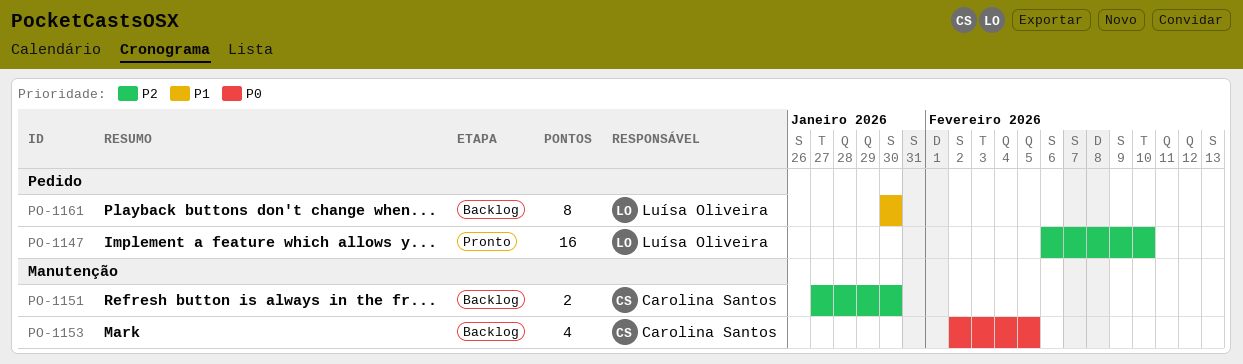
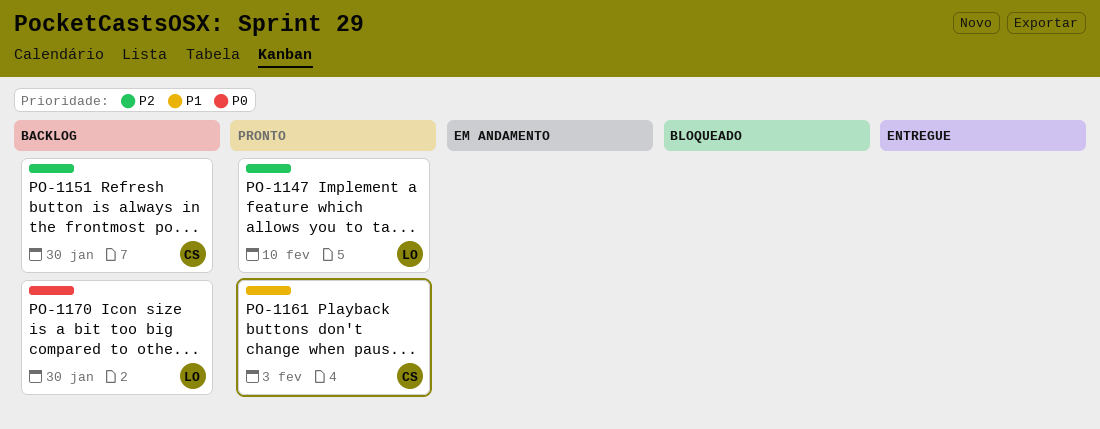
PO-1153: present -> none
PO-1161, status: Backlog -> Pronto
PO-1161, owner: Luísa Oliveira -> Carolina Santos
PO-1161, due: Jan 30 -> Feb 3
PO-1170: none -> present

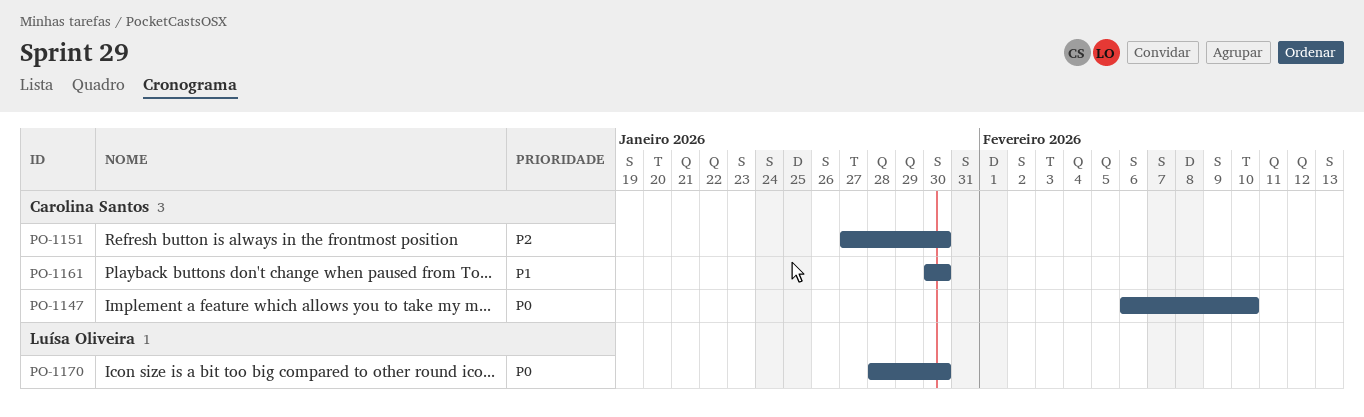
PO-1147, owner: Luísa Oliveira -> Carolina Santos
PO-1147, priority: P2 -> P0
PO-1161, due: Feb 3 -> Jan 30

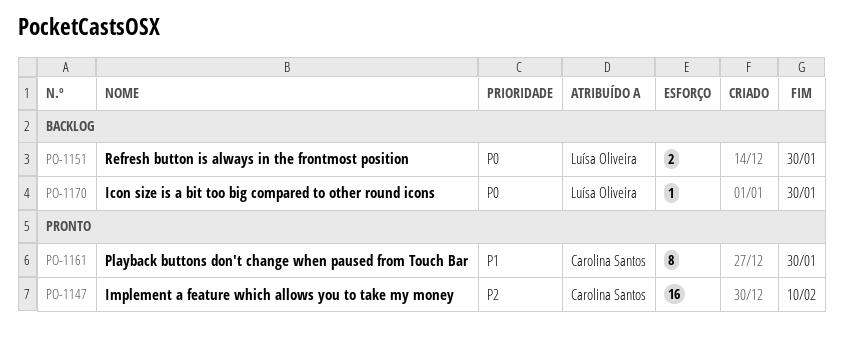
PO-1147, priority: P0 -> P2
PO-1151, owner: Carolina Santos -> Luísa Oliveira
PO-1151, priority: P2 -> P0

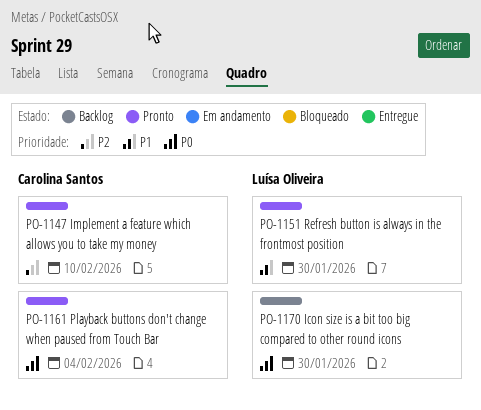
PO-1151, status: Backlog -> Pronto
PO-1151, priority: P0 -> P1
PO-1161, priority: P1 -> P0
PO-1161, due: Jan 30 -> Feb 4

